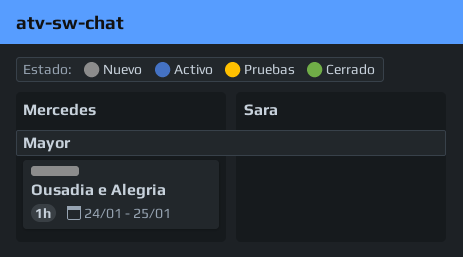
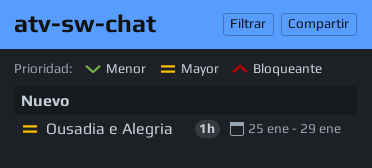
Ousadia e Alegria, start: Jan 24 -> Jan 25
Ousadia e Alegria, due: Jan 25 -> Jan 29

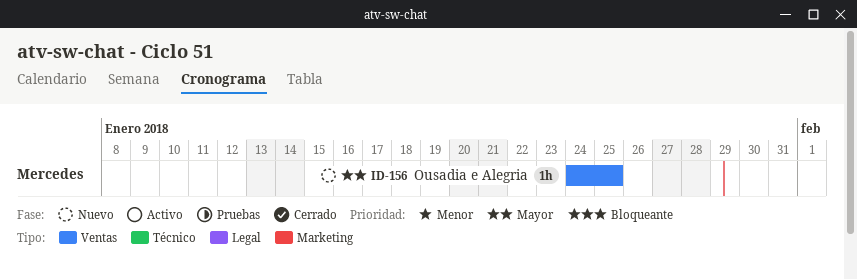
Ousadia e Alegria, start: Jan 25 -> Jan 24
Ousadia e Alegria, due: Jan 29 -> Jan 25

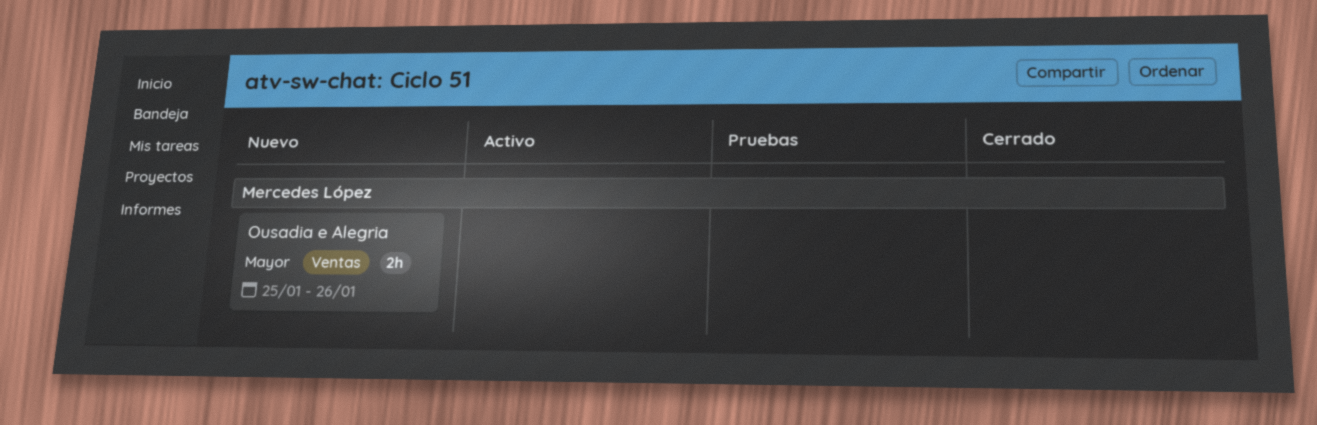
Ousadia e Alegria, estimate: 1h -> 2h
Ousadia e Alegria, start: Jan 24 -> Jan 25
Ousadia e Alegria, due: Jan 25 -> Jan 26

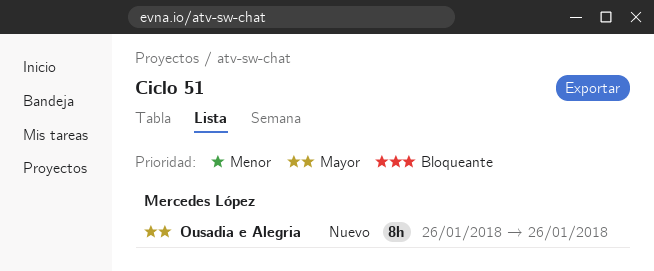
Ousadia e Alegria, estimate: 2h -> 8h
Ousadia e Alegria, start: Jan 25 -> Jan 26

